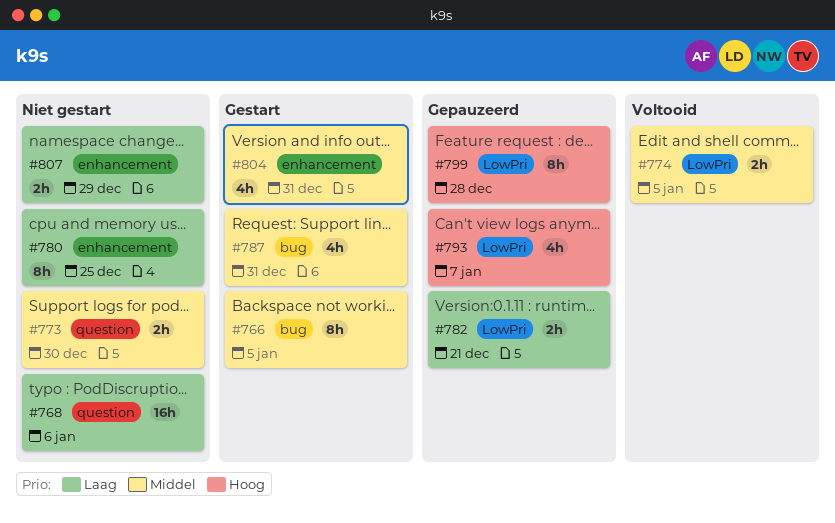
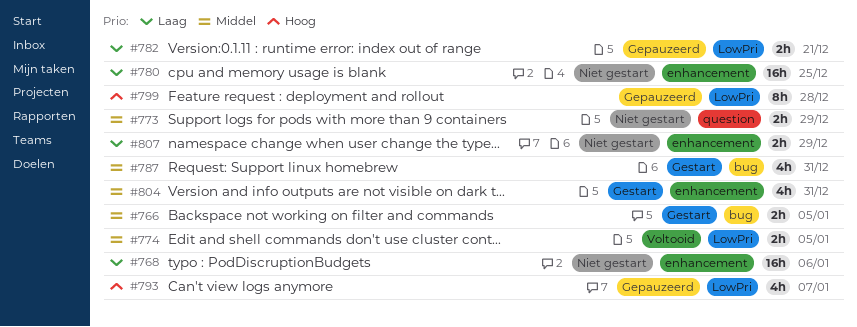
#766, estimate: 8h -> 2h
#768, label: question -> enhancement
#773, due: Dec 30 -> Dec 29
#780, estimate: 8h -> 16h

